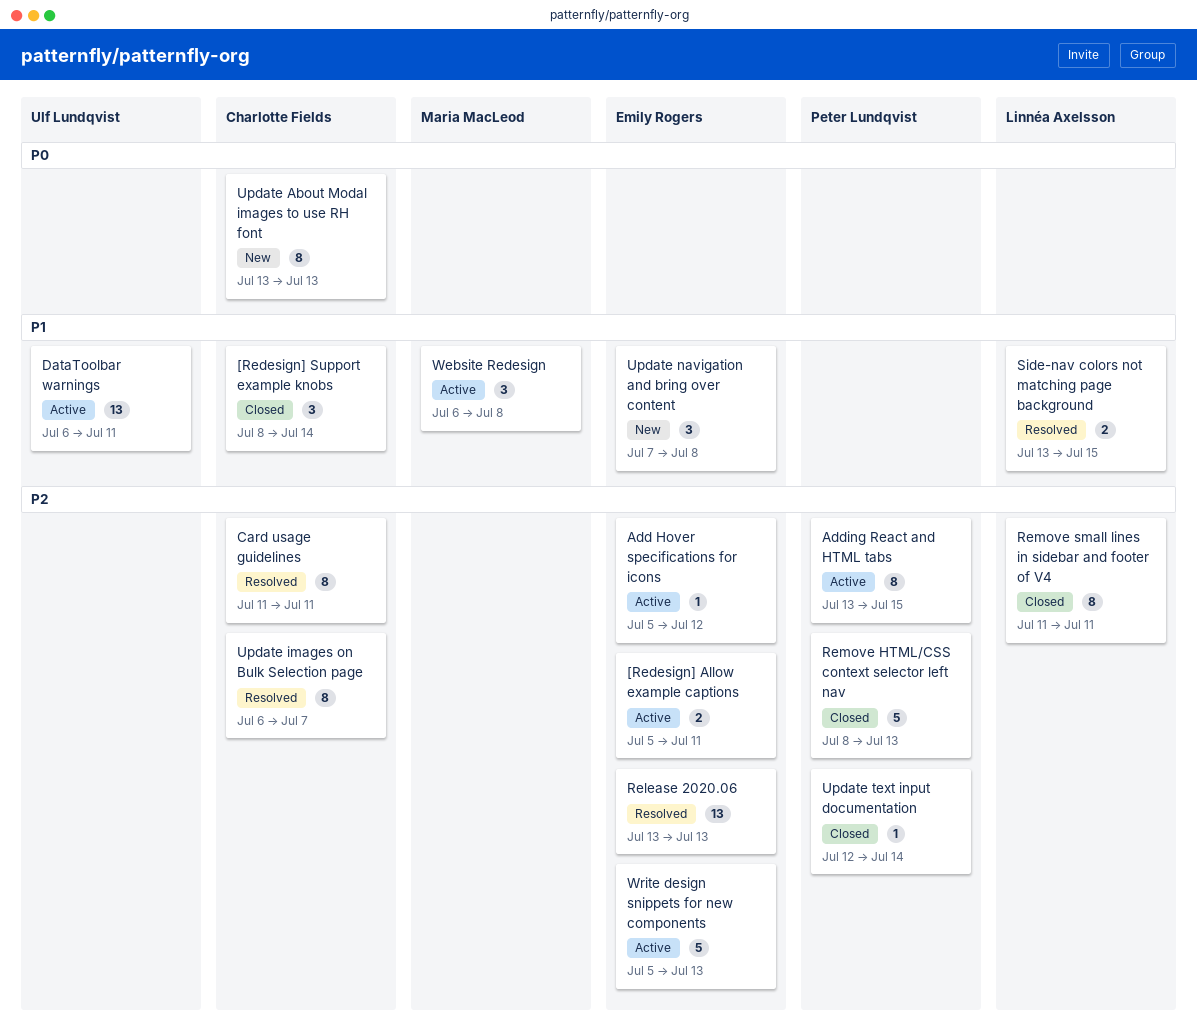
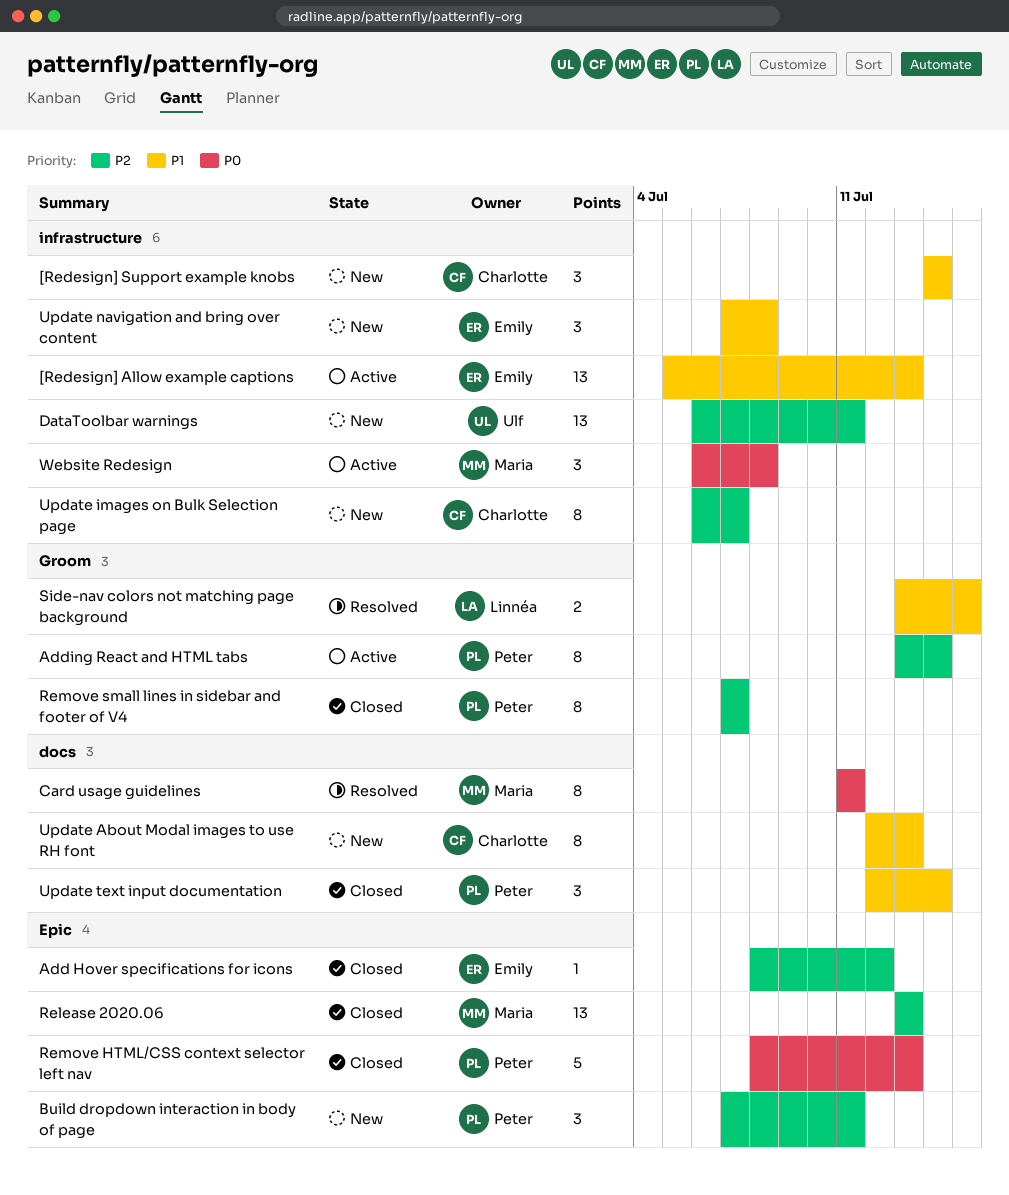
[Redesign] Allow example captions, priority: P2 -> P1
[Redesign] Allow example captions, estimate: 2 -> 13
[Redesign] Allow example captions, due: Jul 11 -> Jul 13
[Redesign] Support example knobs, status: Closed -> New
[Redesign] Support example knobs, start: Jul 8 -> Jul 14
Add Hover specifications for icons, status: Active -> Closed
Add Hover specifications for icons, start: Jul 5 -> Jul 8
Adding React and HTML tabs, due: Jul 15 -> Jul 14
Build dropdown interaction in body of page: none -> present
Card usage guidelines, owner: Charlotte Fields -> Maria MacLeod
Card usage guidelines, priority: P2 -> P0
DataToolbar warnings, status: Active -> New
DataToolbar warnings, priority: P1 -> P2
Release 2020.06, status: Resolved -> Closed
Release 2020.06, owner: Emily Rogers -> Maria MacLeod
Remove HTML/CSS context selector left nav, priority: P2 -> P0
Remove small lines in sidebar and footer of V4, owner: Linnéa Axelsson -> Peter Lundqvist
Remove small lines in sidebar and footer of V4, start: Jul 11 -> Jul 7
Remove small lines in sidebar and footer of V4, due: Jul 11 -> Jul 7
Update About Modal images to use RH font, priority: P0 -> P1
Update About Modal images to use RH font, start: Jul 13 -> Jul 12
Update images on Bulk Selection page, status: Resolved -> New
Update text input documentation, priority: P2 -> P1
Update text input documentation, estimate: 1 -> 3
Website Redesign, priority: P1 -> P0
Write design snippets for new components: present -> none

